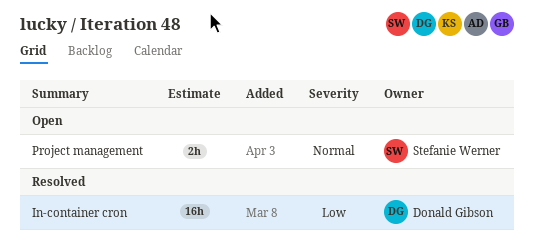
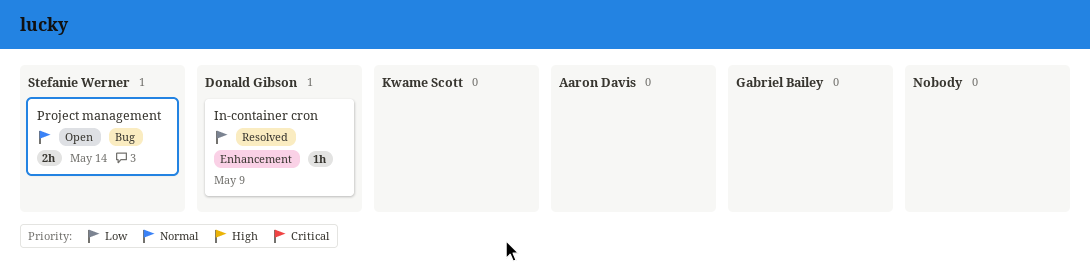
In-container cron, estimate: 16h -> 1h

